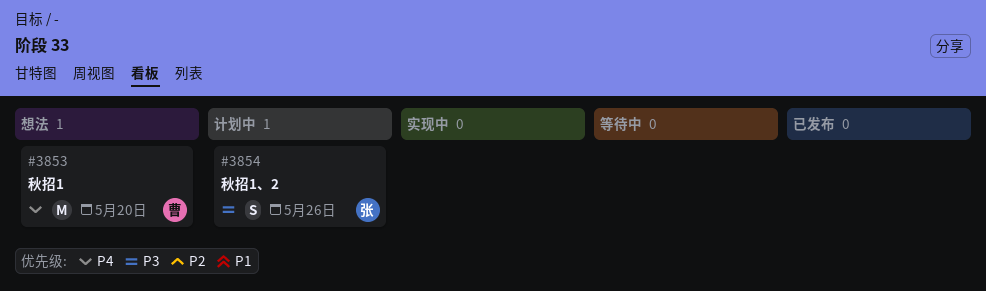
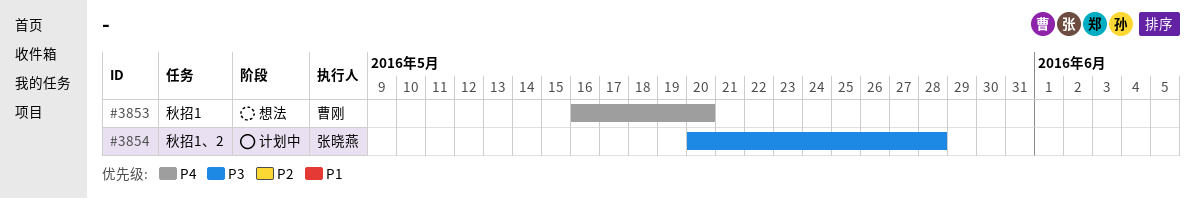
#3854, due: May 26 -> May 28

